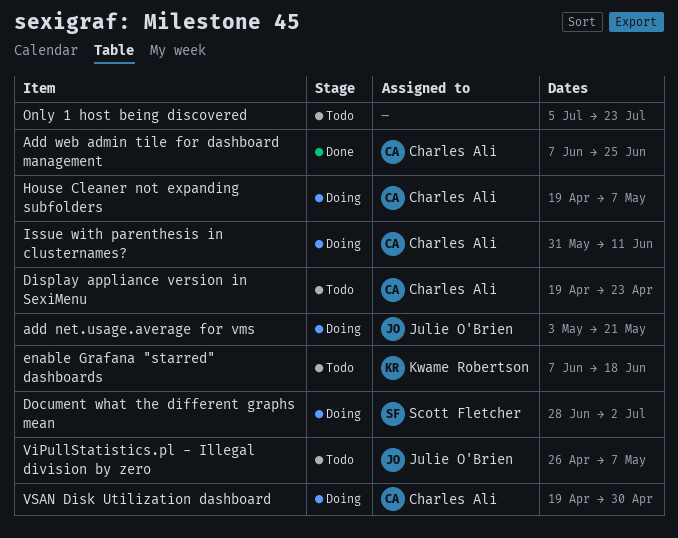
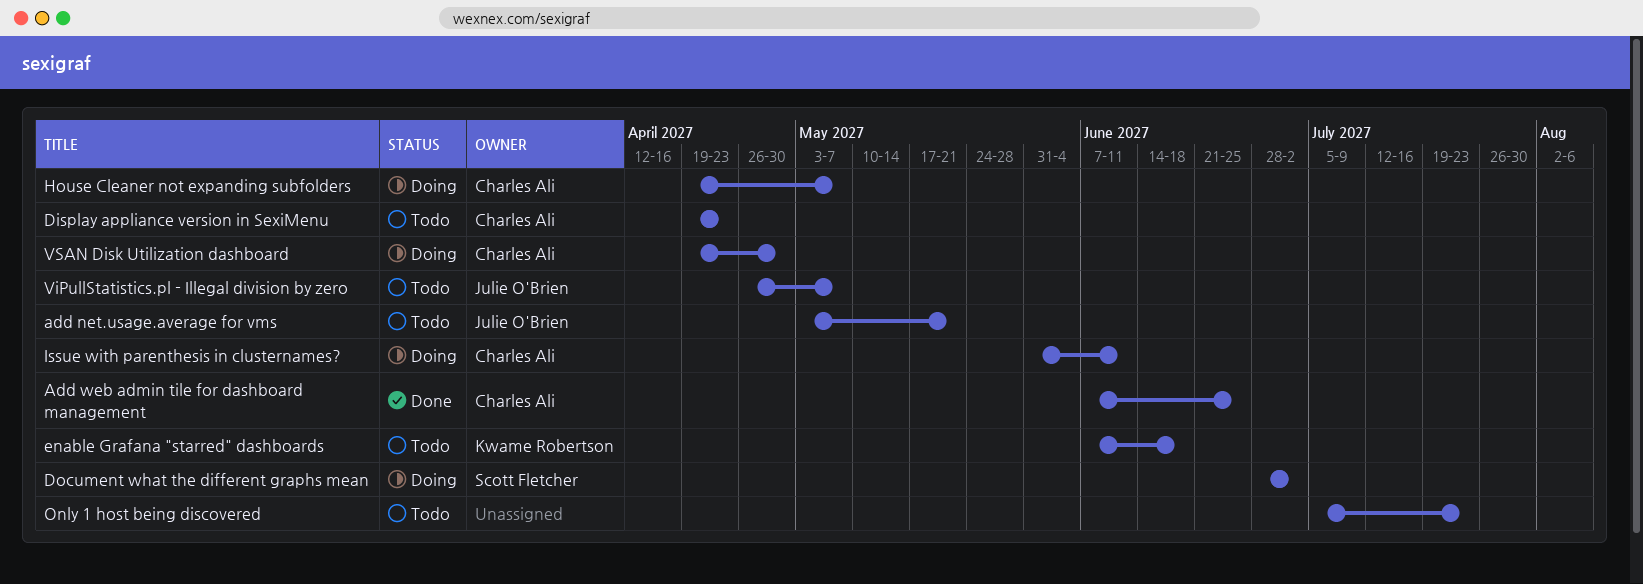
add net.usage.average for vms, status: Doing -> Todo

